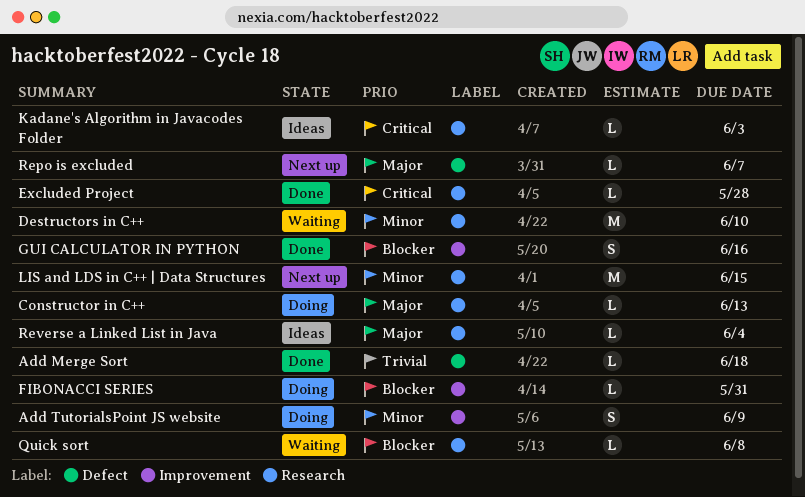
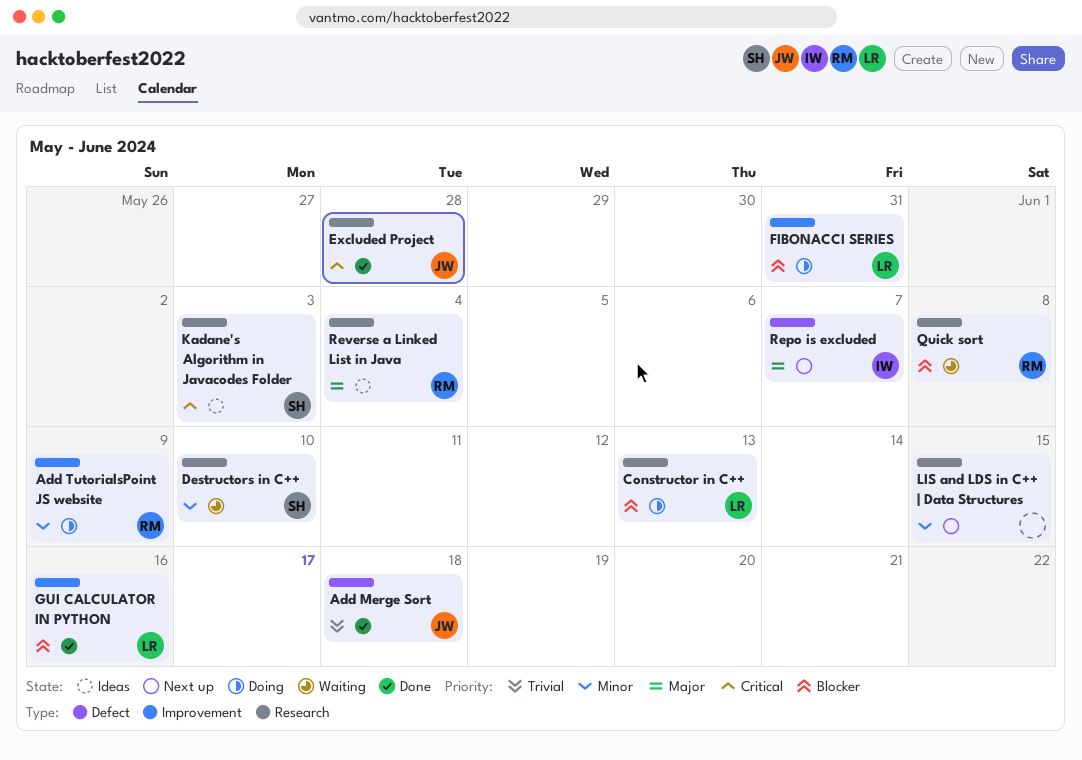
Constructor in C++, priority: Major -> Blocker

